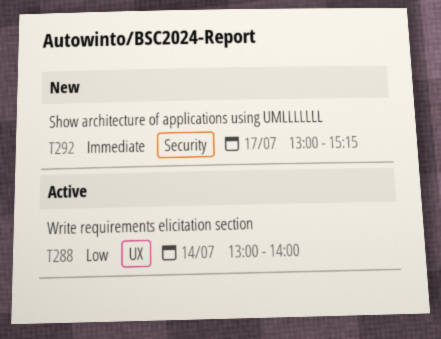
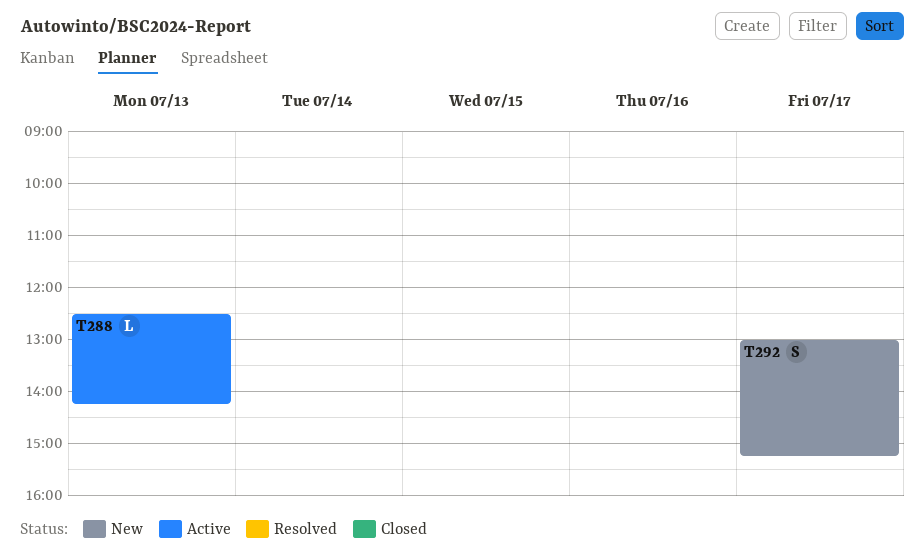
T288, day: Jul 14 -> Jul 13
T288, begins: 13:00 -> 12:30
T288, ends: 14:00 -> 14:15

